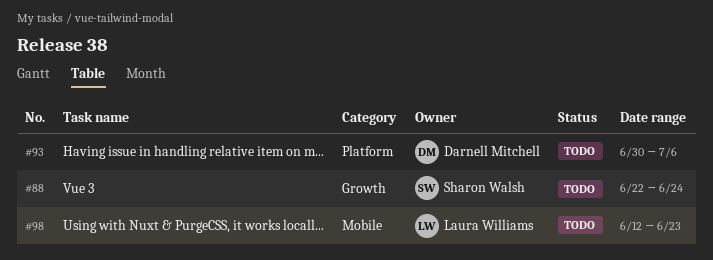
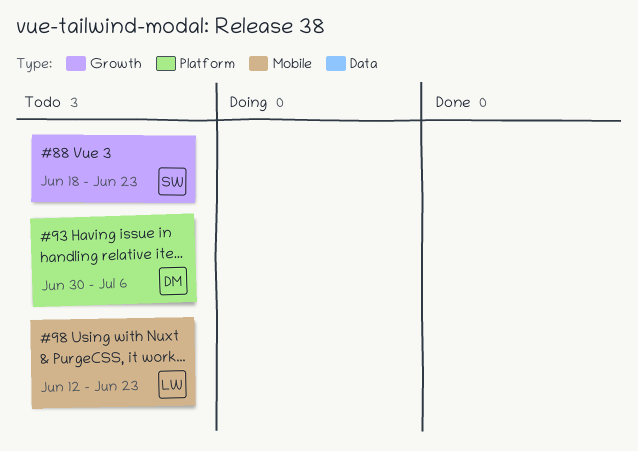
#88, start: Jun 22 -> Jun 18
#88, due: Jun 24 -> Jun 23

